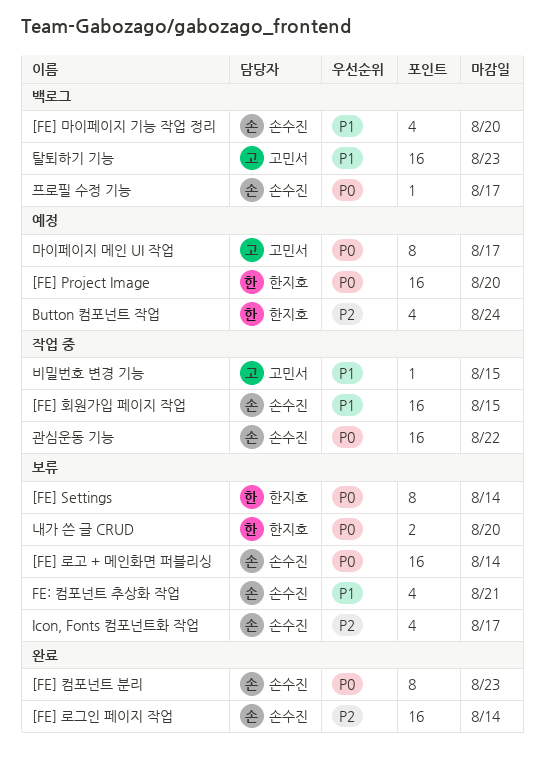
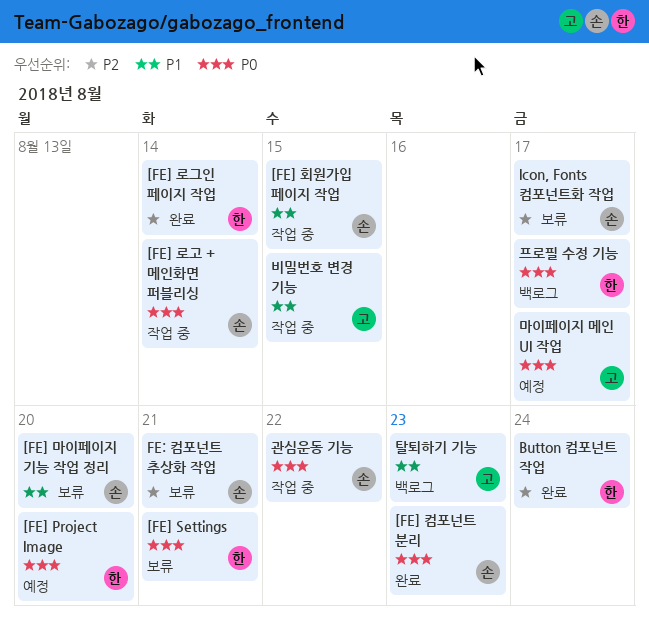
[FE] Settings, due: Aug 14 -> Aug 21
[FE] 로고 + 메인화면 퍼블리싱, status: 보류 -> 작업 중
[FE] 로그인 페이지 작업, owner: 손수진 -> 한지호
[FE] 마이페이지 기능 작업 정리, status: 백로그 -> 보류
Button 컴포넌트 작업, status: 예정 -> 완료
FE: 컴포넌트 추상화 작업, priority: P1 -> P2
내가 쓴 글 CRUD: present -> none
프로필 수정 기능, owner: 손수진 -> 한지호

